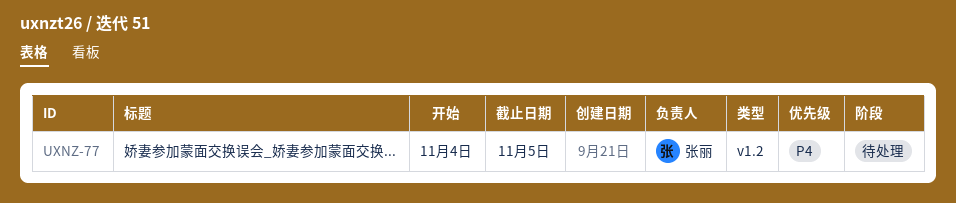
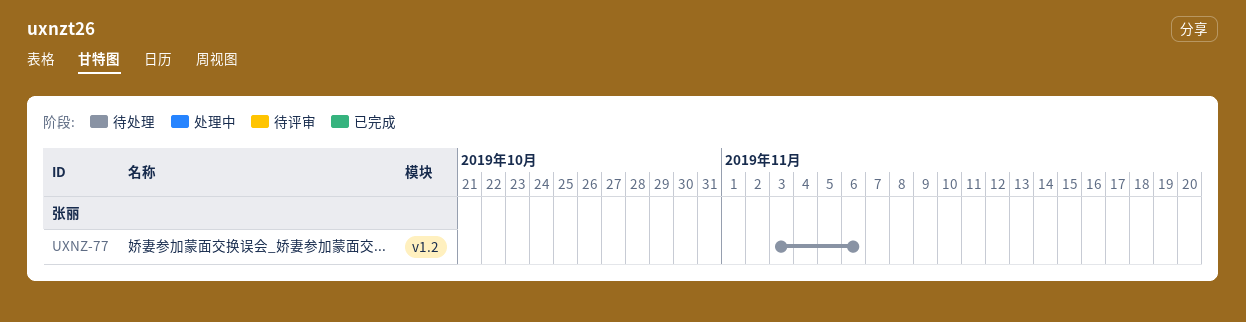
UXNZ-77, start: Nov 4 -> Nov 3
UXNZ-77, due: Nov 5 -> Nov 6

